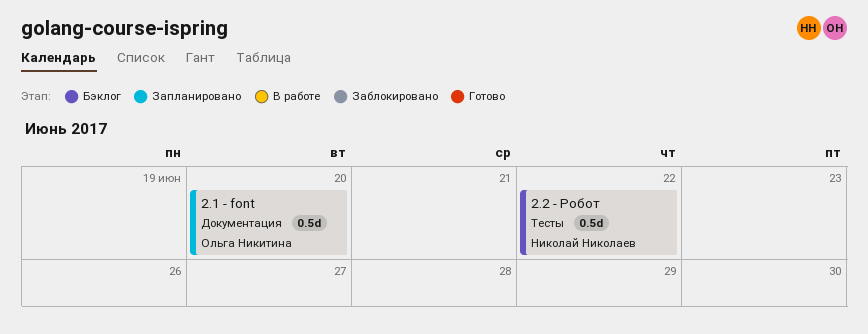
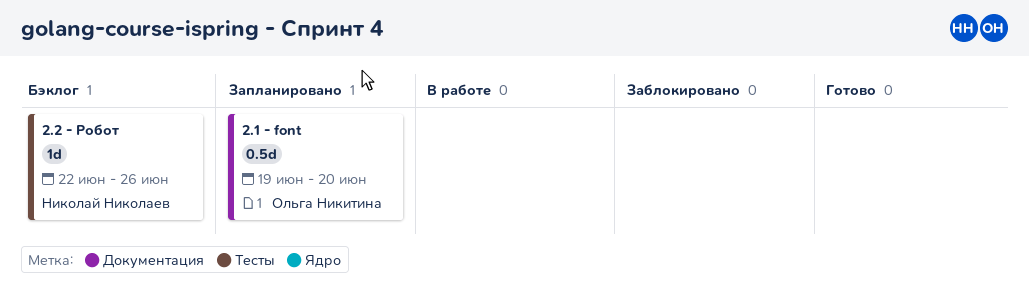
2.2 - Робот, estimate: 0.5d -> 1d
2.2 - Робот, due: Jun 22 -> Jun 26

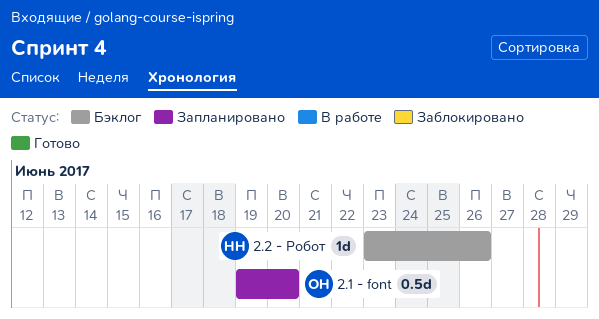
2.2 - Робот, start: Jun 22 -> Jun 23

